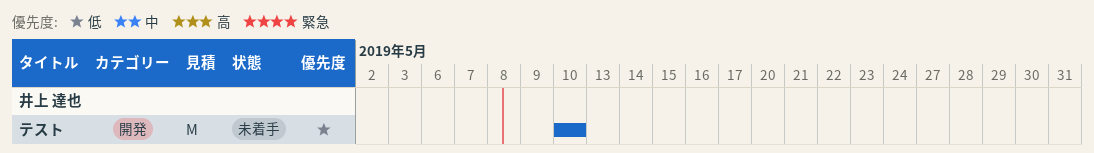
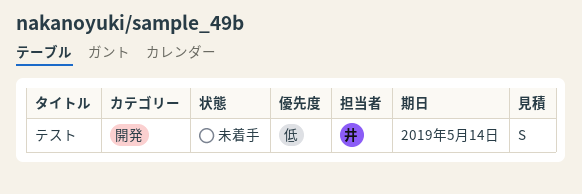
テスト, estimate: M -> S
テスト, due: May 10 -> May 14

